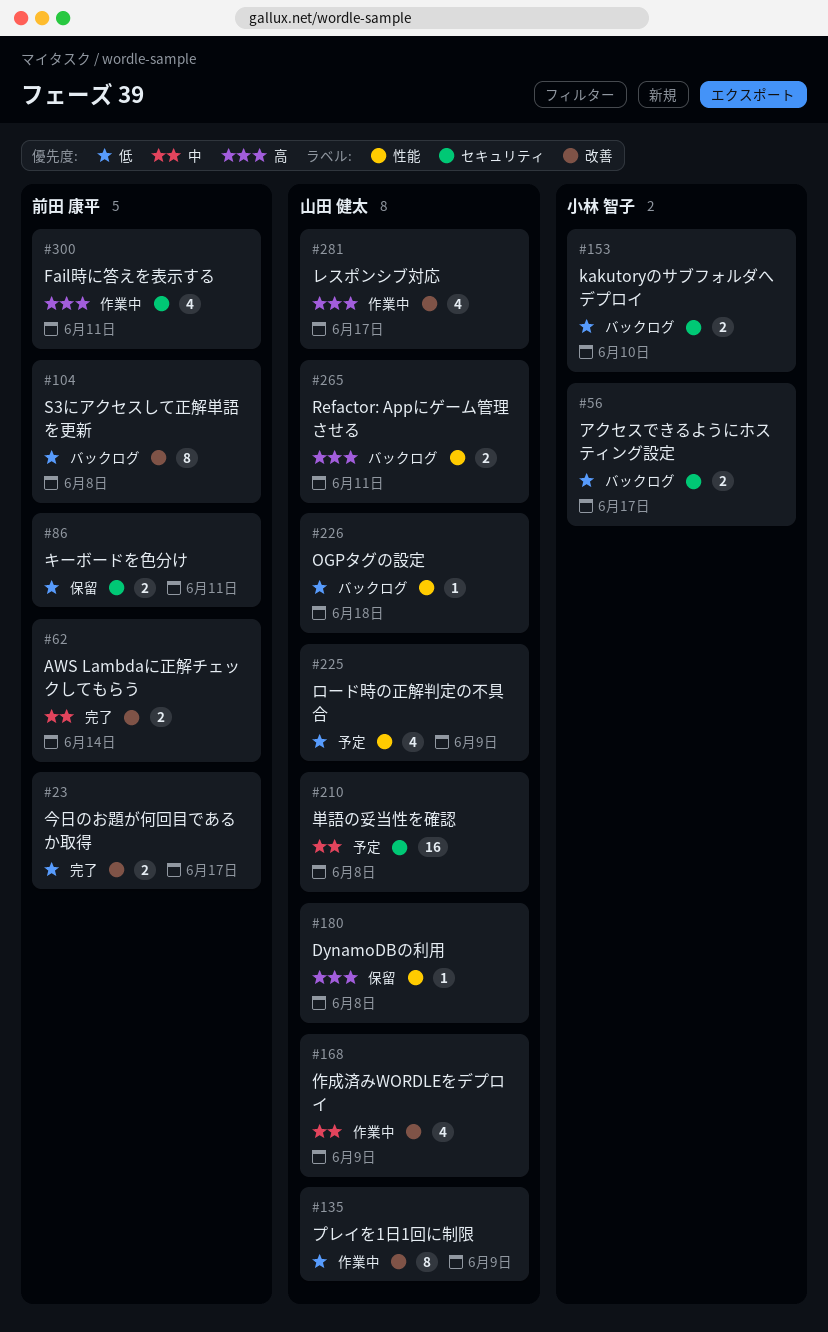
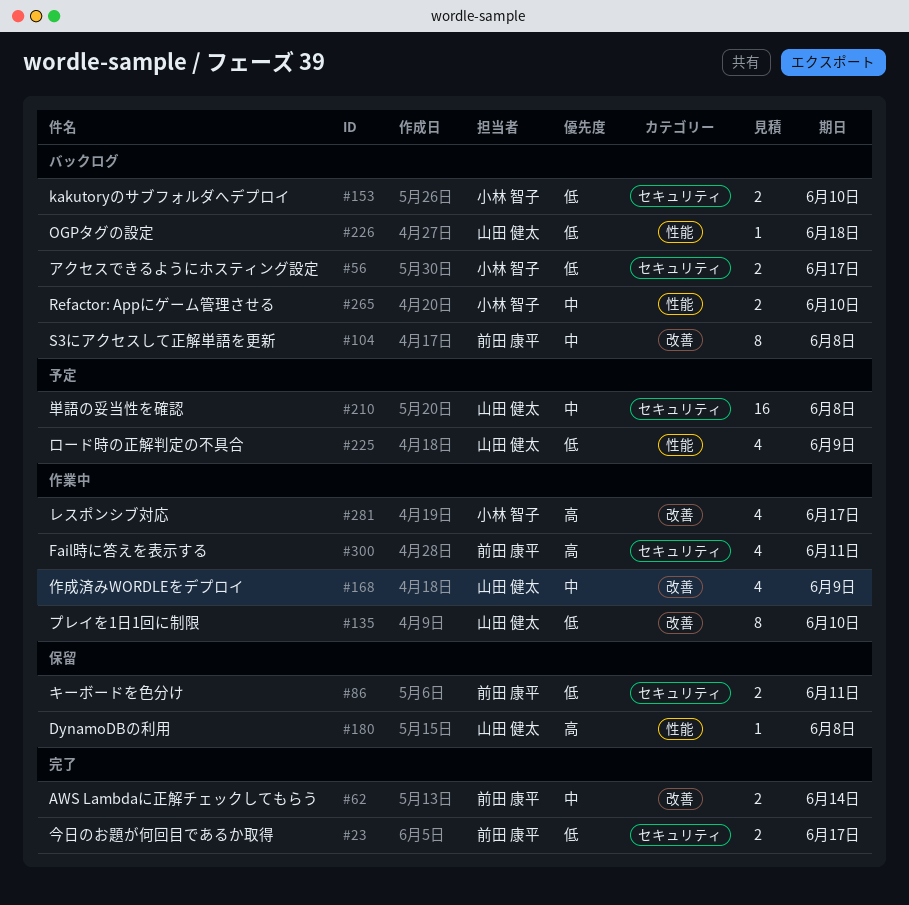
#23, label: 改善 -> セキュリティ
#104, priority: 低 -> 中
#135, due: Jun 9 -> Jun 10
#265, owner: 山田 健太 -> 小林 智子
#265, priority: 高 -> 中
#265, due: Jun 11 -> Jun 10
#281, owner: 山田 健太 -> 小林 智子

